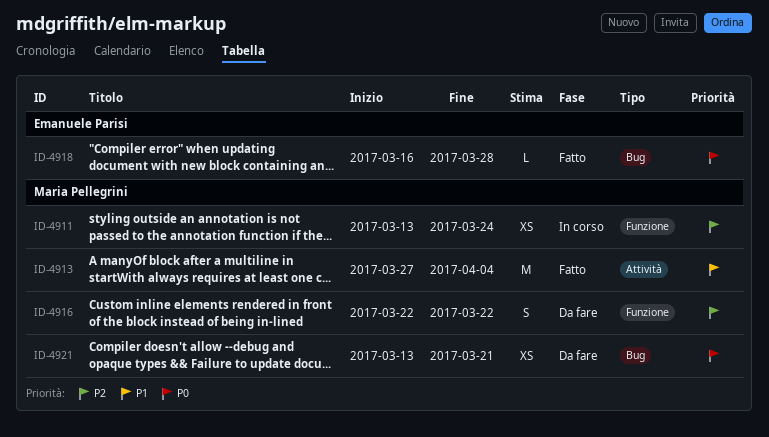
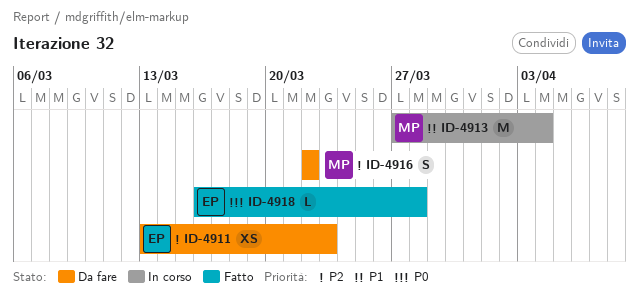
ID-4911, status: In corso -> Da fare
ID-4911, owner: Maria Pellegrini -> Emanuele Parisi
ID-4911, due: Mar 24 -> Mar 23
ID-4913, status: Fatto -> In corso
ID-4921: present -> none

